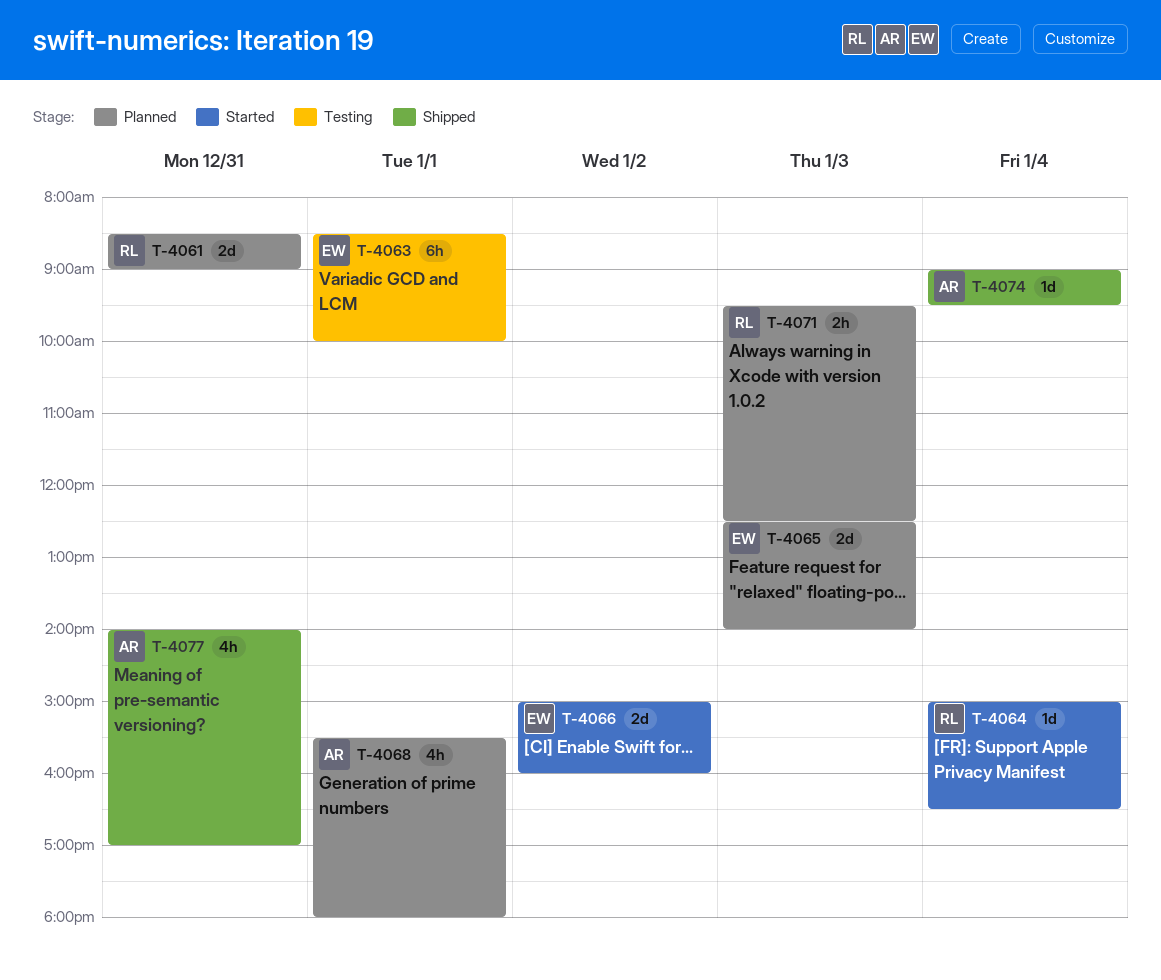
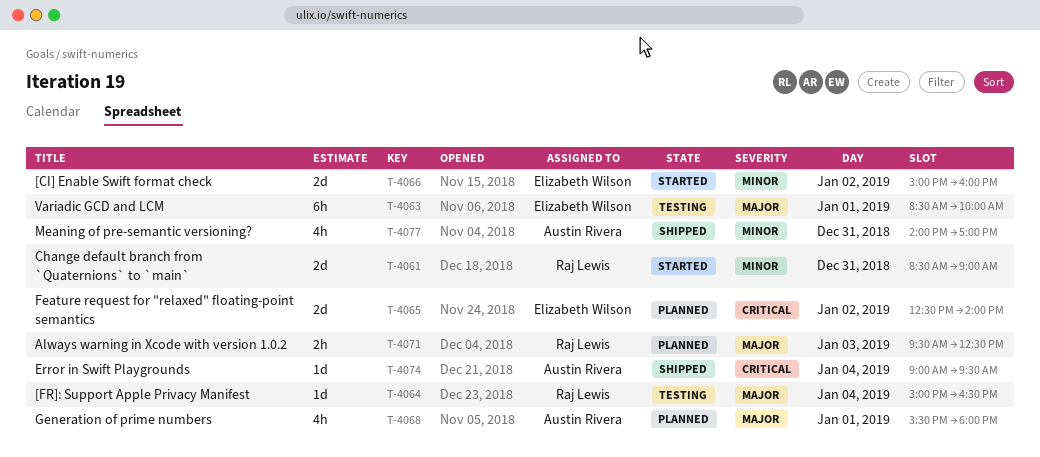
T-4061, status: Planned -> Started
T-4064, status: Started -> Testing
T-4065, day: Jan 3 -> Jan 2

